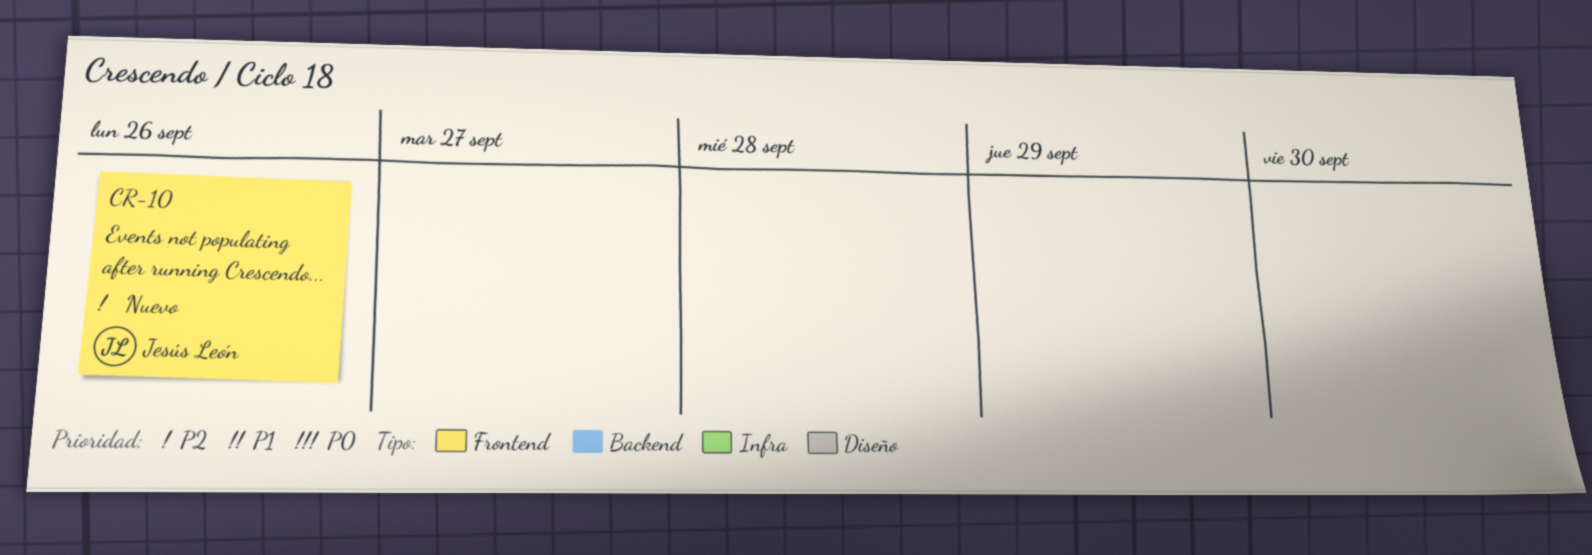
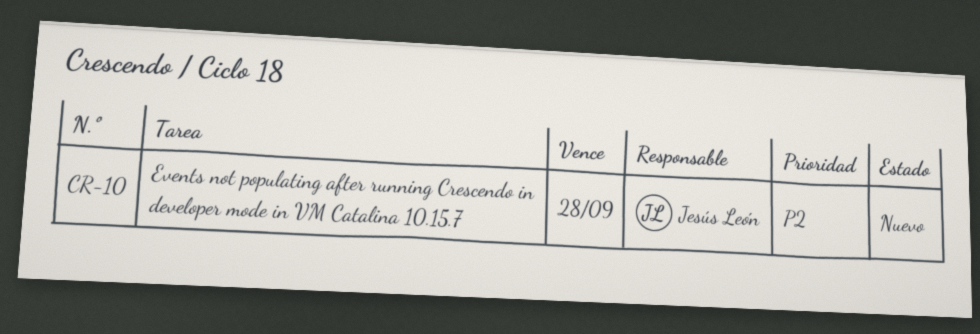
CR-10, due: Sep 26 -> Sep 28

